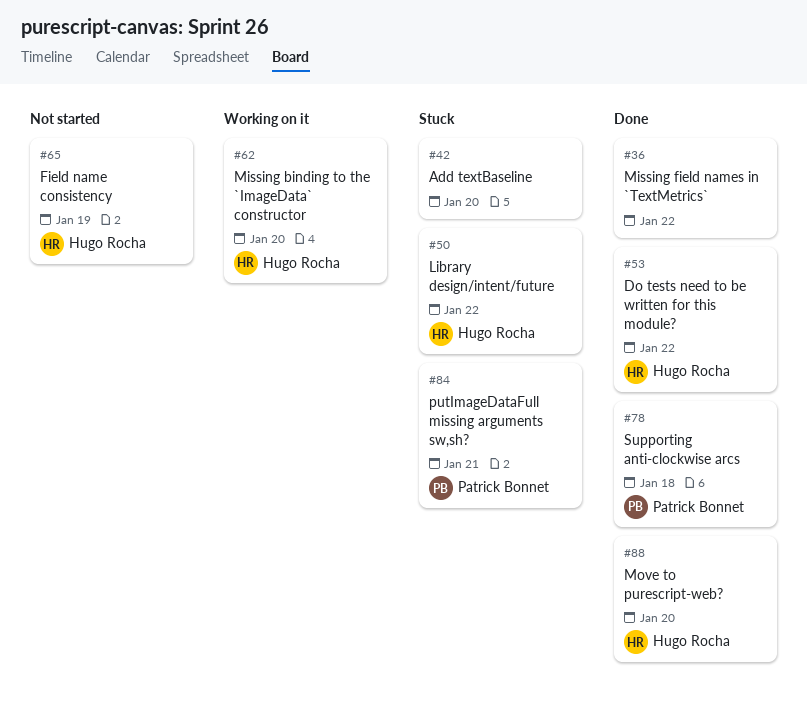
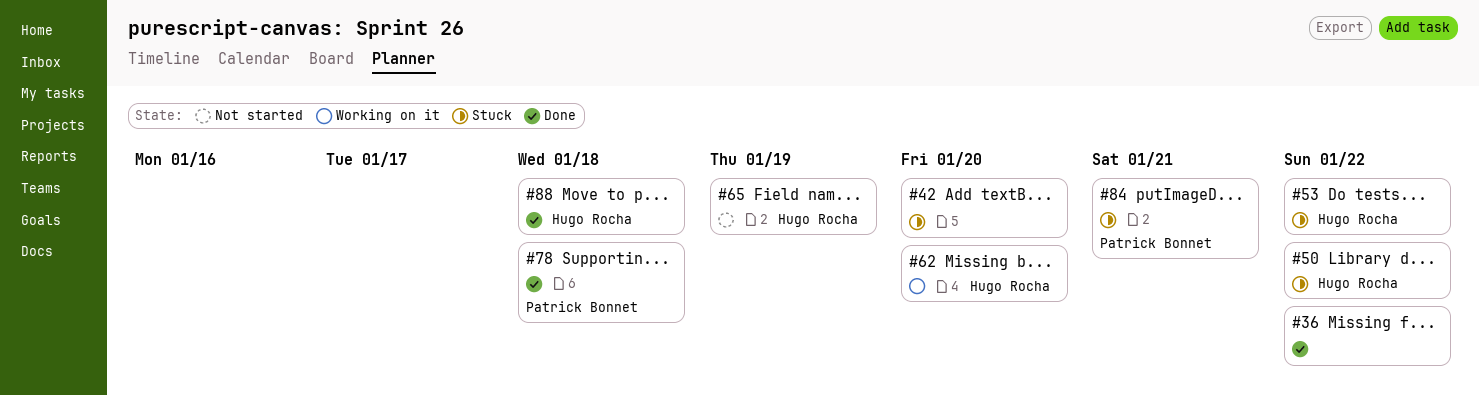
#53, status: Done -> Stuck
#88, due: Jan 20 -> Jan 18

